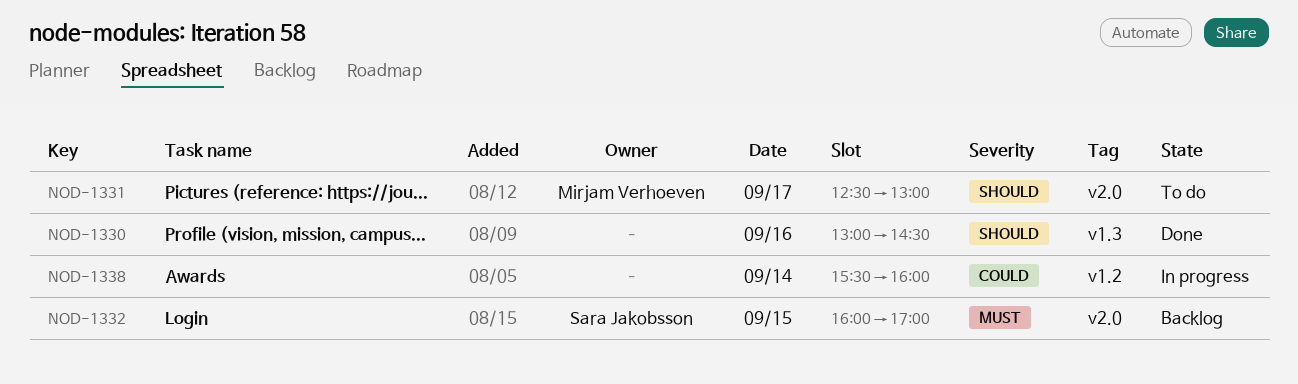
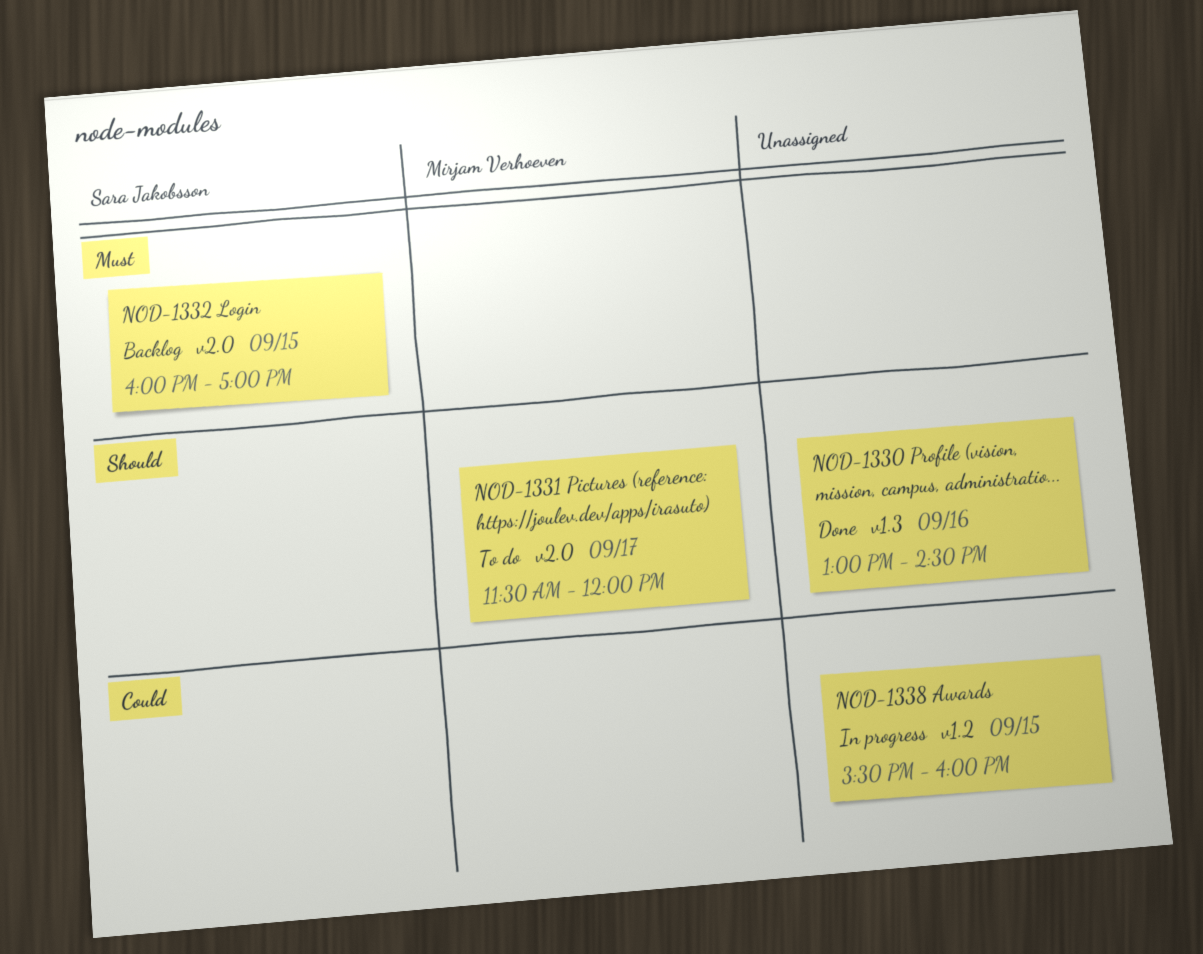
NOD-1331, begins: 12:30 -> 11:30
NOD-1331, ends: 13:00 -> 12:00
NOD-1338, day: Sep 14 -> Sep 15

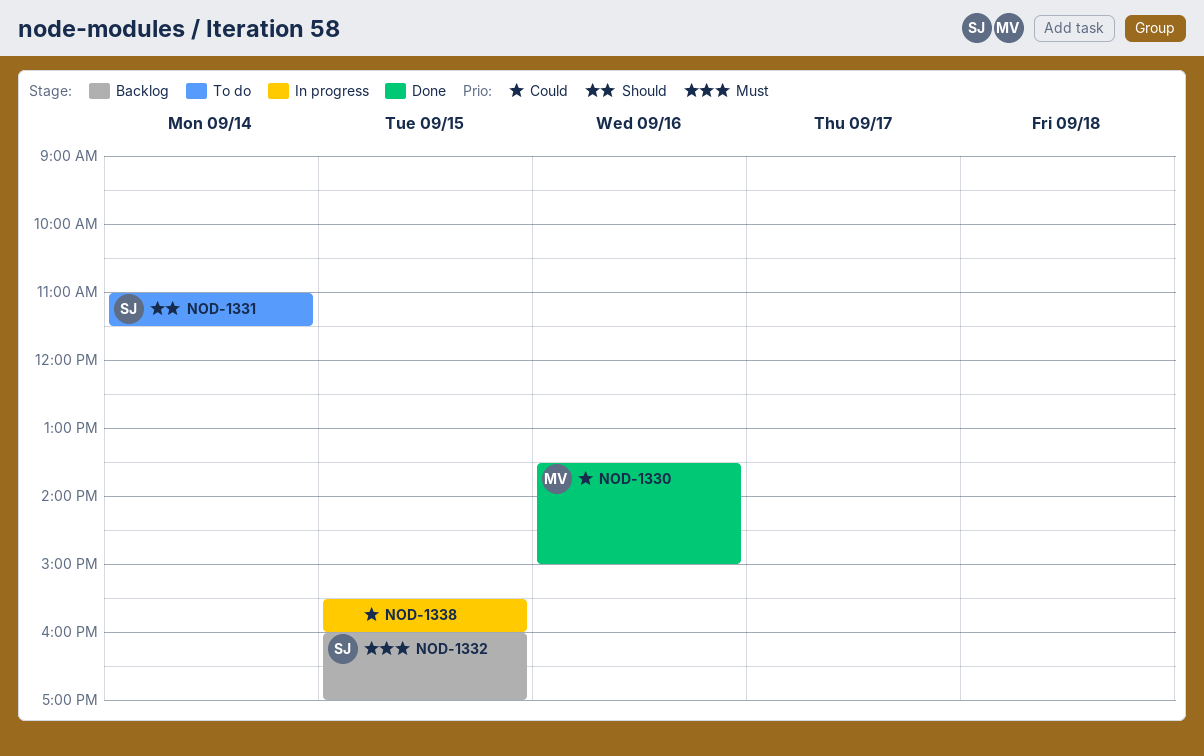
NOD-1330, owner: none -> Mirjam Verhoeven
NOD-1330, priority: Should -> Could
NOD-1330, begins: 13:00 -> 13:30
NOD-1330, ends: 14:30 -> 15:00
NOD-1331, owner: Mirjam Verhoeven -> Sara Jakobsson
NOD-1331, day: Sep 17 -> Sep 14
NOD-1331, begins: 11:30 -> 11:00
NOD-1331, ends: 12:00 -> 11:30

